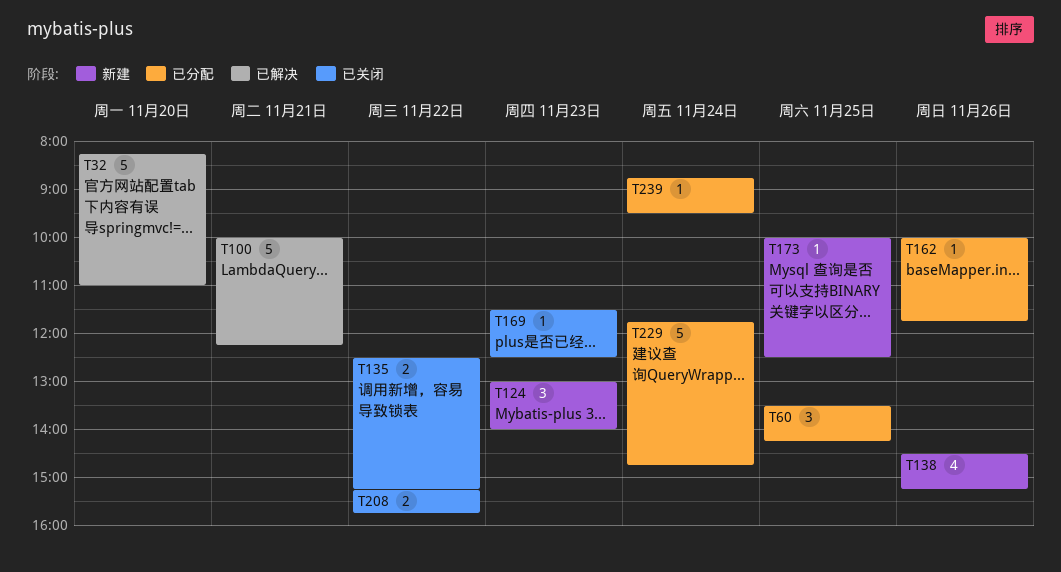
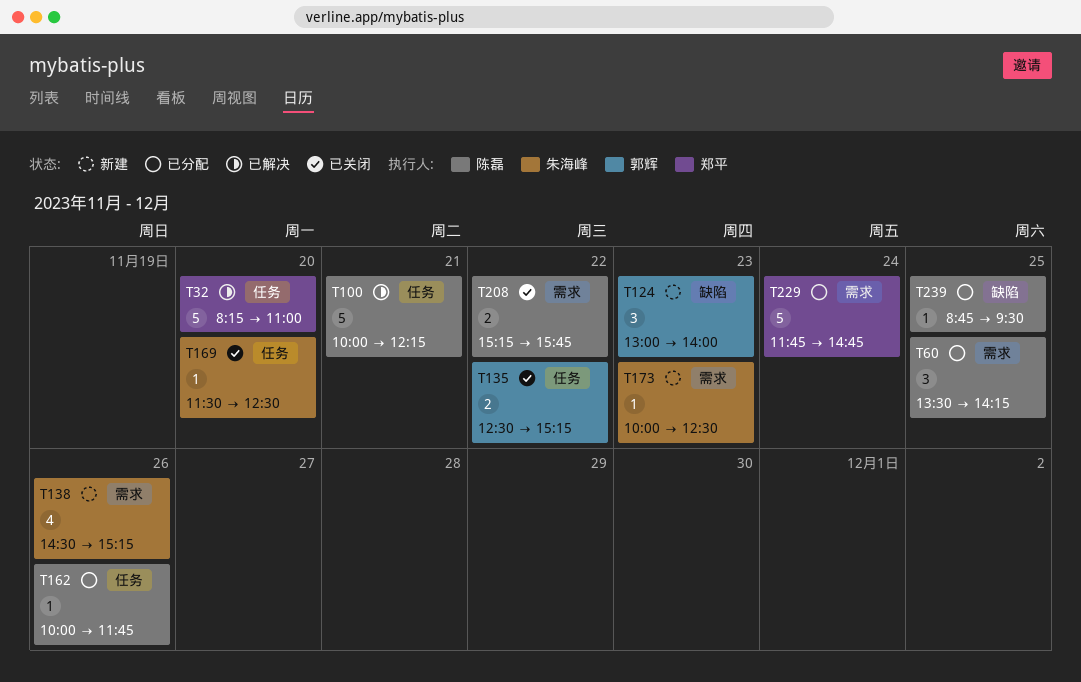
T169, day: Nov 23 -> Nov 20
T173, day: Nov 25 -> Nov 23
T239, day: Nov 24 -> Nov 25

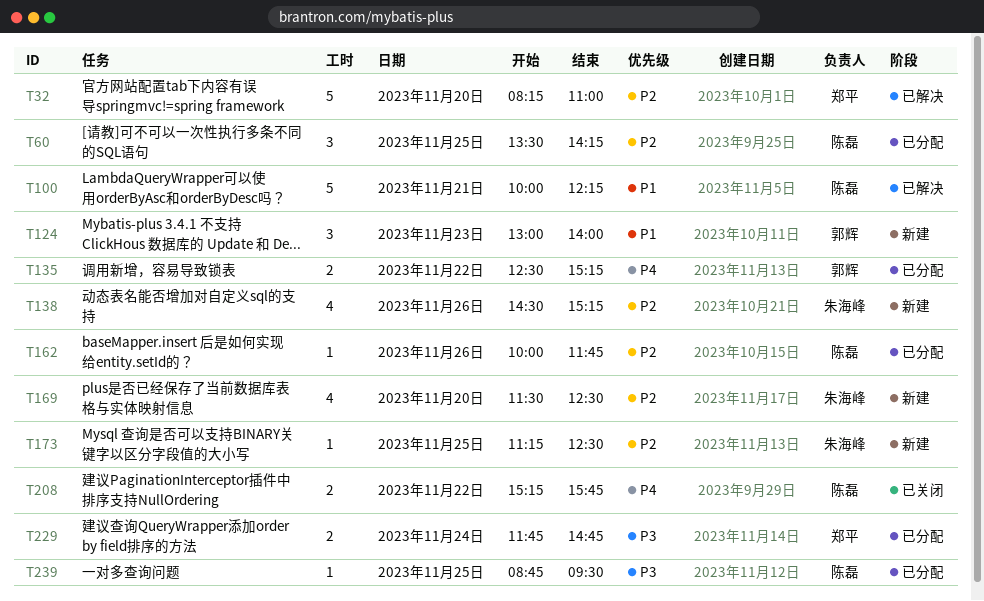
T135, status: 已关闭 -> 已分配
T169, status: 已关闭 -> 新建
T169, estimate: 1 -> 4
T173, day: Nov 23 -> Nov 25
T173, begins: 10:00 -> 11:15
T229, estimate: 5 -> 2

